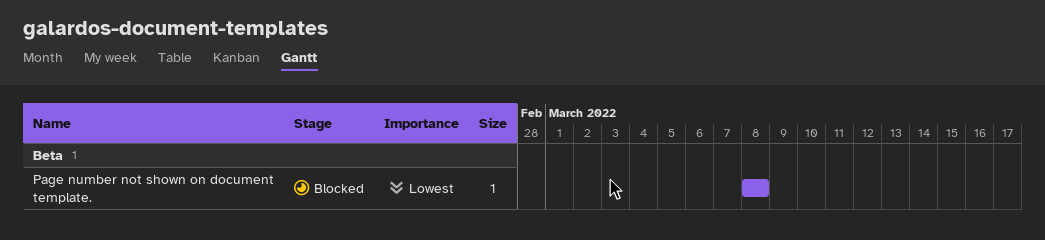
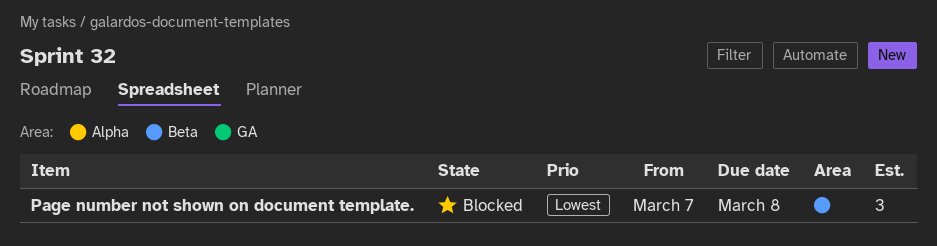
Page number not shown on document template., estimate: 1 -> 3
Page number not shown on document template., start: Mar 8 -> Mar 7

